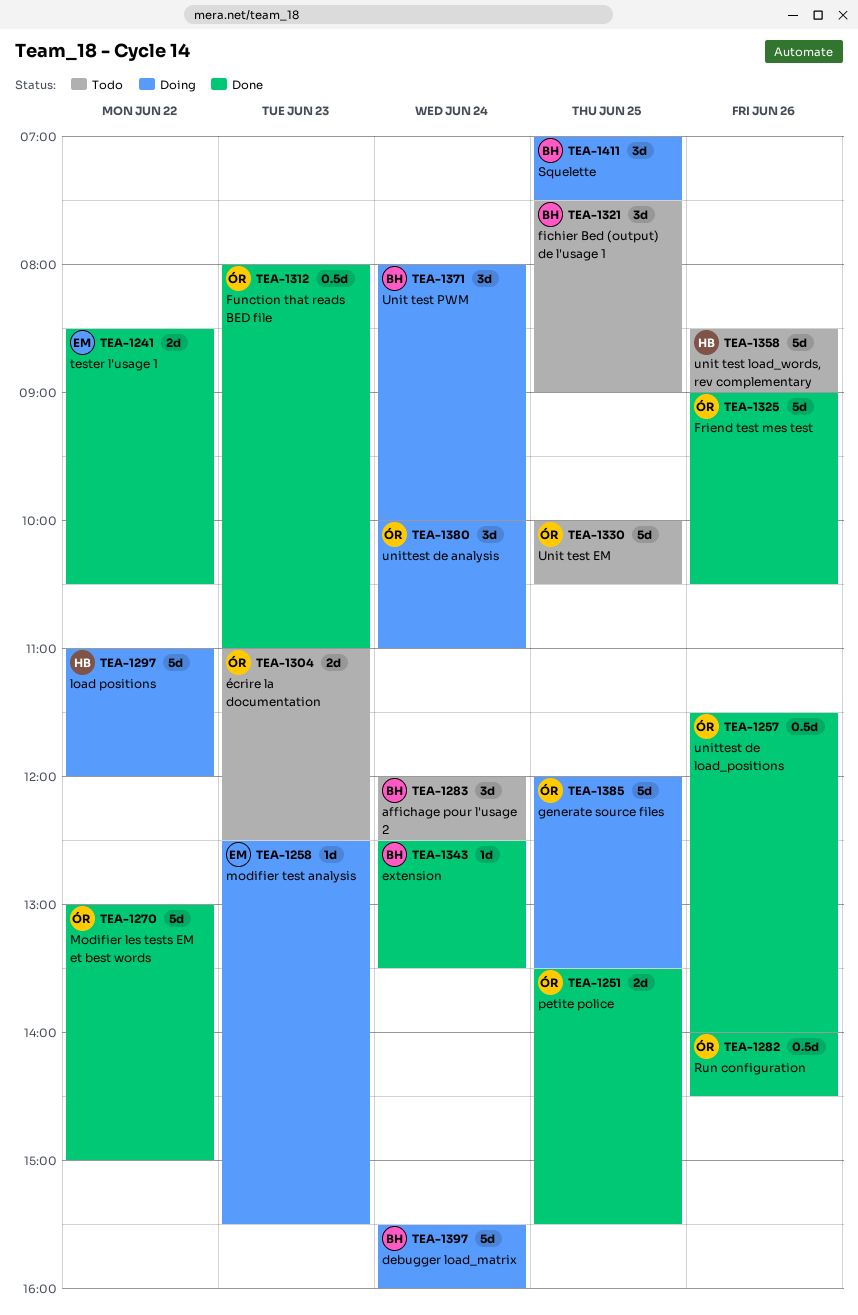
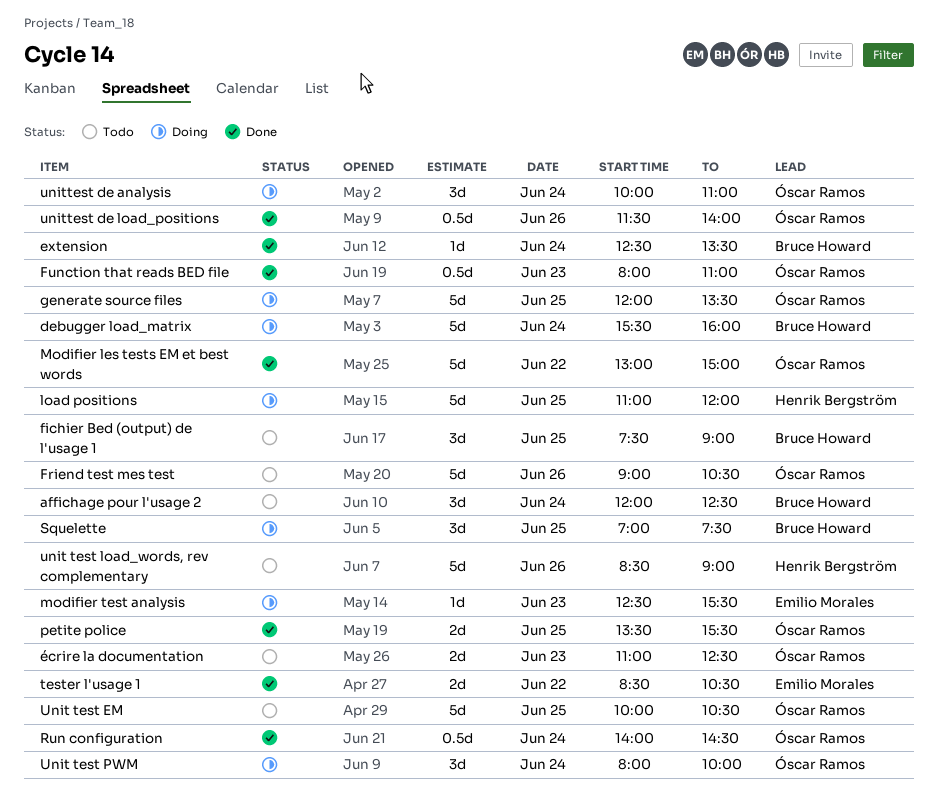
Friend test mes test, status: Done -> Todo
load positions, day: Jun 22 -> Jun 25
Run configuration, day: Jun 26 -> Jun 24
Unit test PWM, owner: Bruce Howard -> Óscar Ramos

